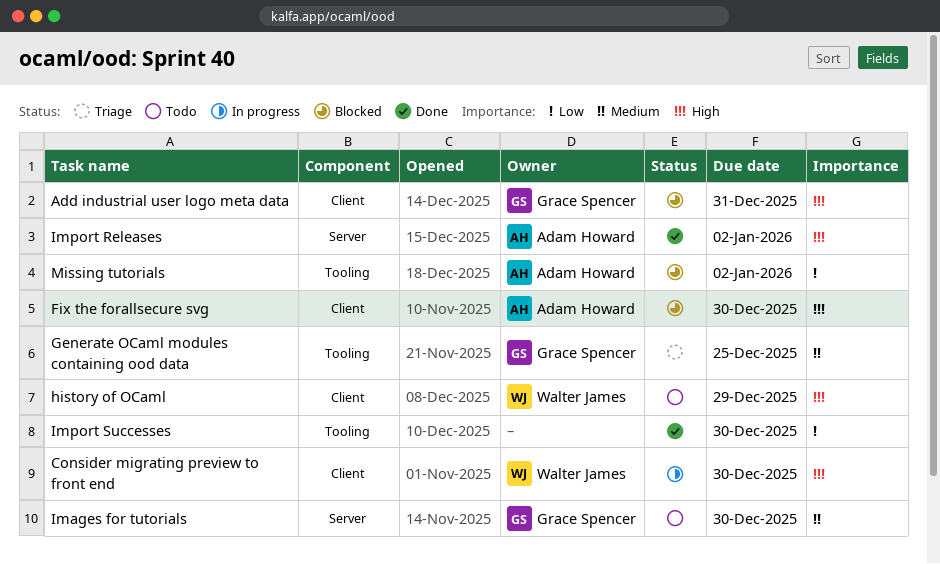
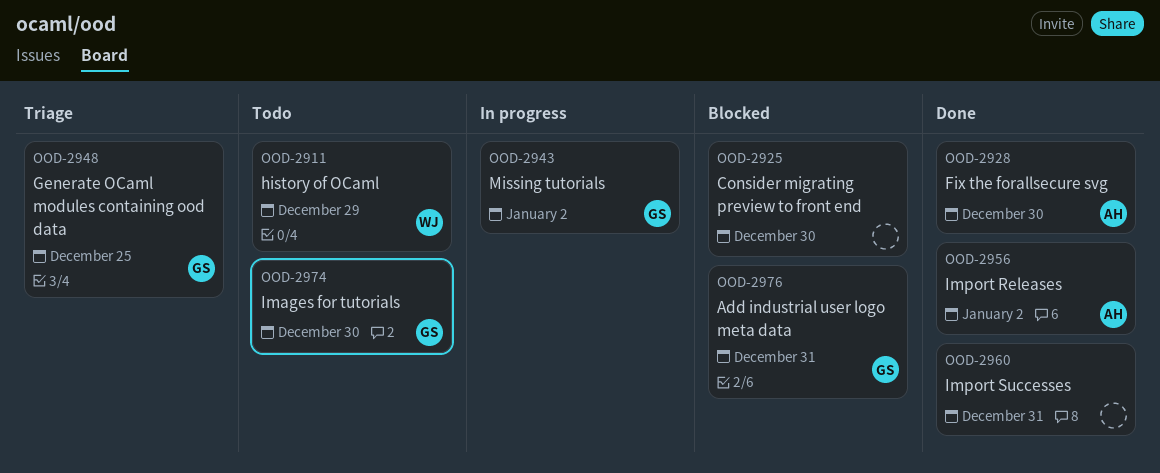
Consider migrating preview to front end, status: In progress -> Blocked
Consider migrating preview to front end, owner: Walter James -> none
Fix the forallsecure svg, status: Blocked -> Done
Import Successes, due: Dec 30 -> Dec 31
Missing tutorials, status: Blocked -> In progress
Missing tutorials, owner: Adam Howard -> Grace Spencer

